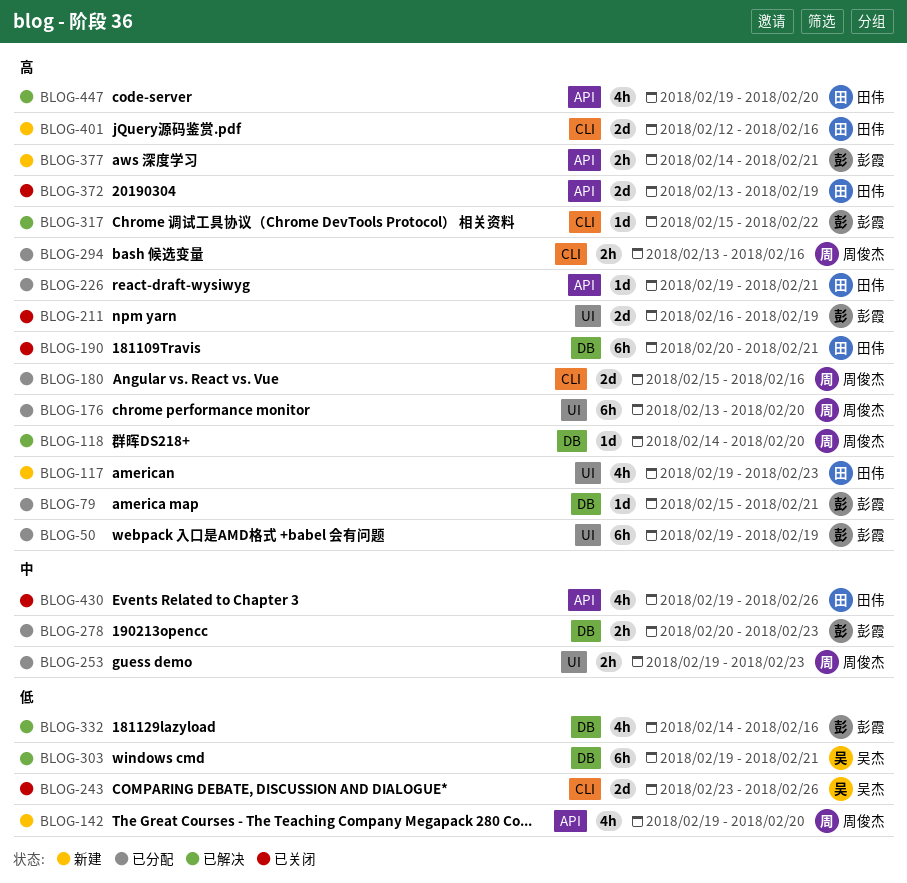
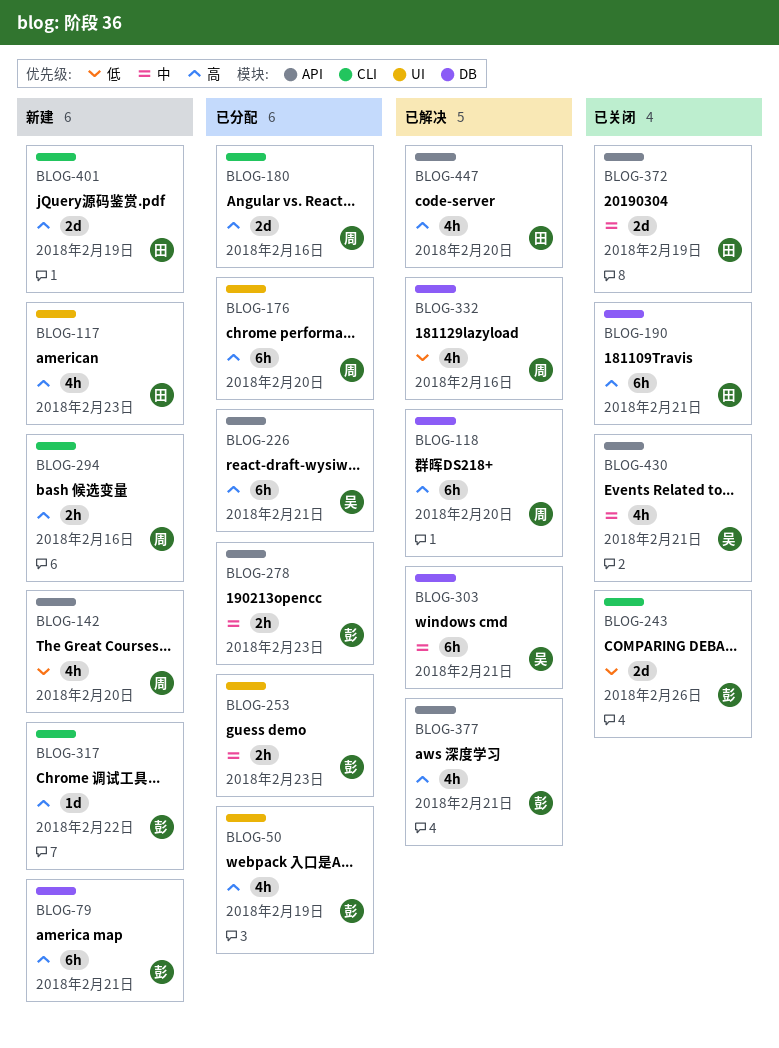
BLOG-50, estimate: 6h -> 4h
BLOG-79, status: 已分配 -> 新建
BLOG-79, estimate: 1d -> 6h
BLOG-118, estimate: 1d -> 6h
BLOG-211: present -> none
BLOG-226, owner: 田伟 -> 吴杰
BLOG-226, estimate: 1d -> 6h
BLOG-243, owner: 吴杰 -> 彭霞
BLOG-253, owner: 周俊杰 -> 彭霞
BLOG-278, label: DB -> API
BLOG-294, status: 已分配 -> 新建
BLOG-303, priority: 低 -> 中
BLOG-317, status: 已解决 -> 新建
BLOG-332, owner: 彭霞 -> 周俊杰
BLOG-372, priority: 高 -> 中
BLOG-377, status: 新建 -> 已解决
BLOG-377, estimate: 2h -> 4h
BLOG-401, due: Feb 16 -> Feb 19
BLOG-430, owner: 田伟 -> 吴杰
BLOG-430, due: Feb 26 -> Feb 21

